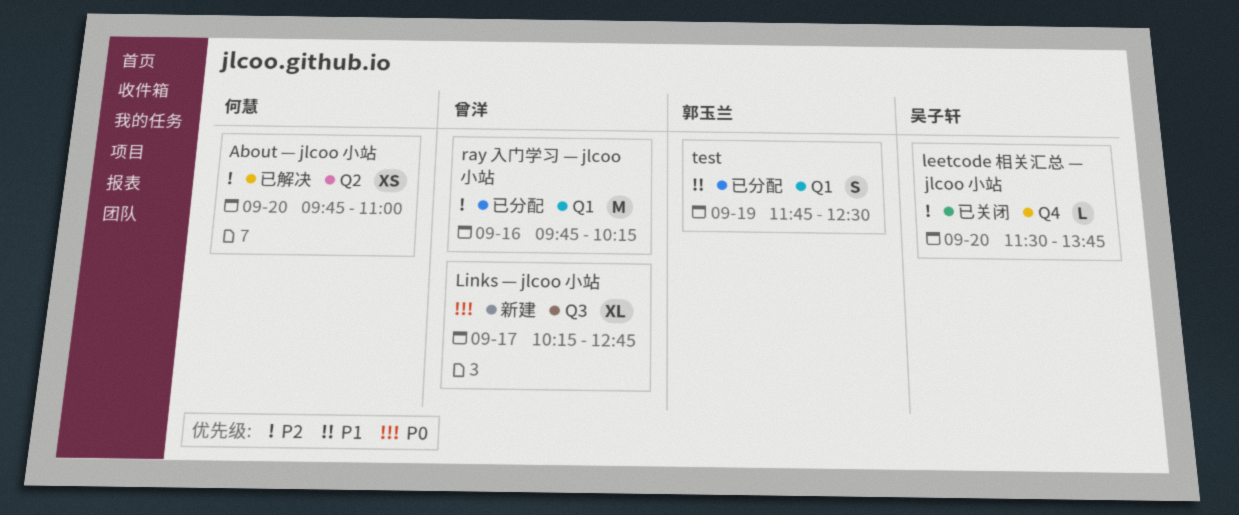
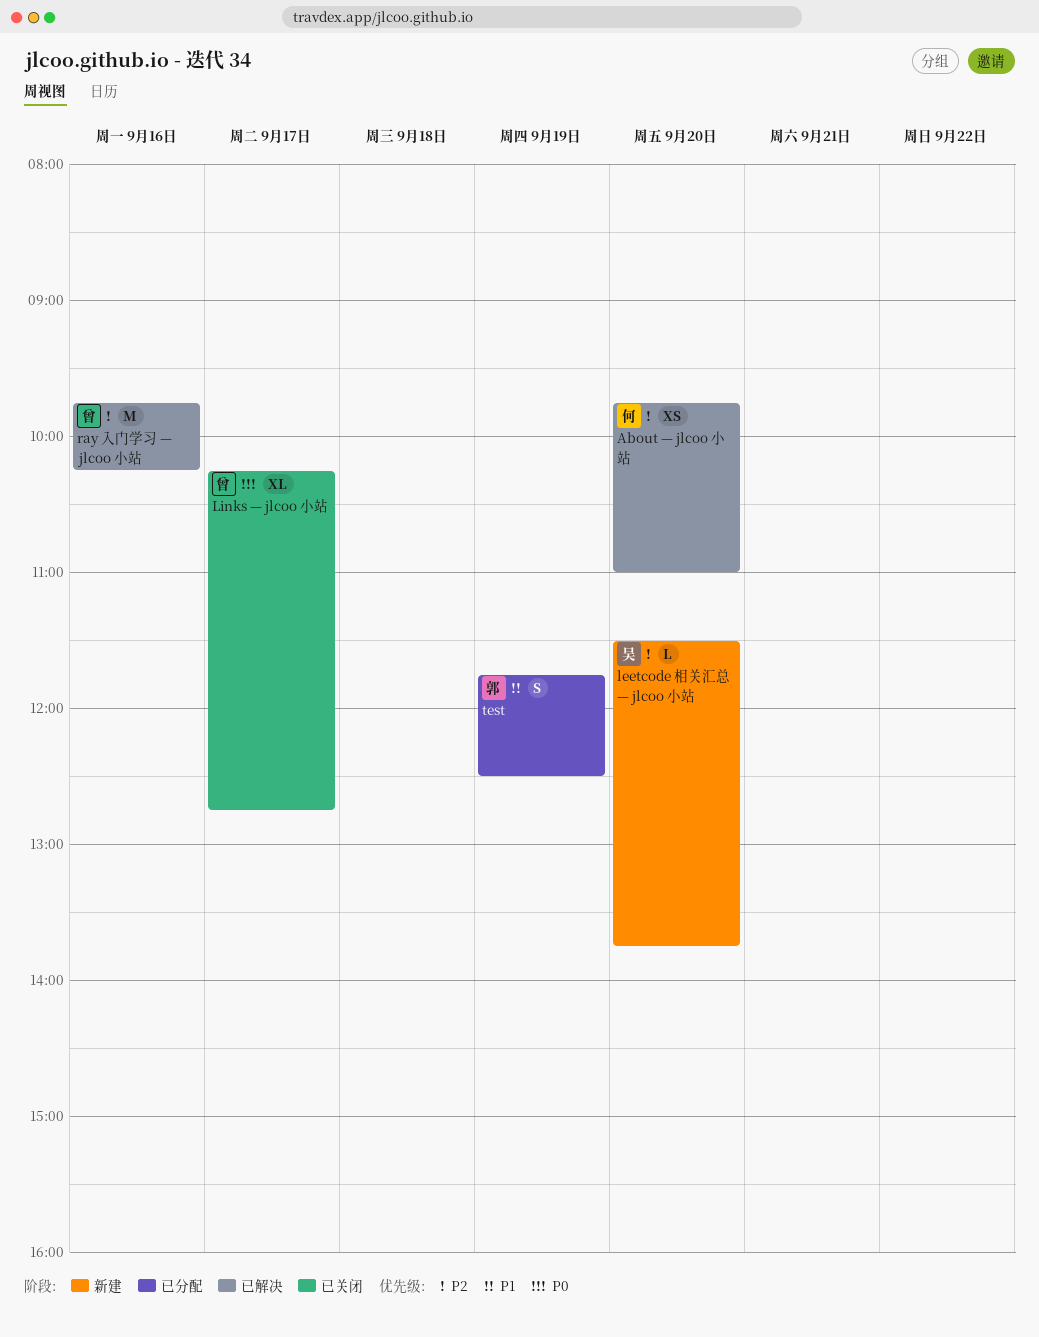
leetcode 相关汇总 — jlcoo 小站, status: 已关闭 -> 新建
Links — jlcoo 小站, status: 新建 -> 已关闭
ray 入门学习 — jlcoo 小站, status: 已分配 -> 已解决

